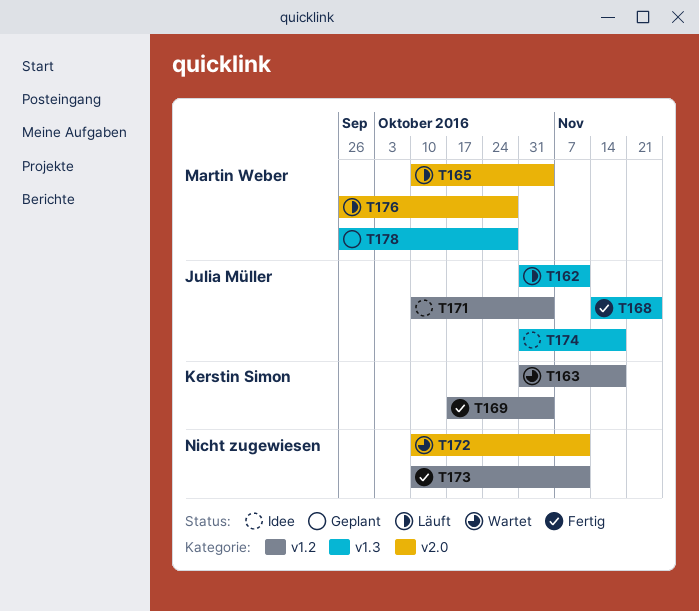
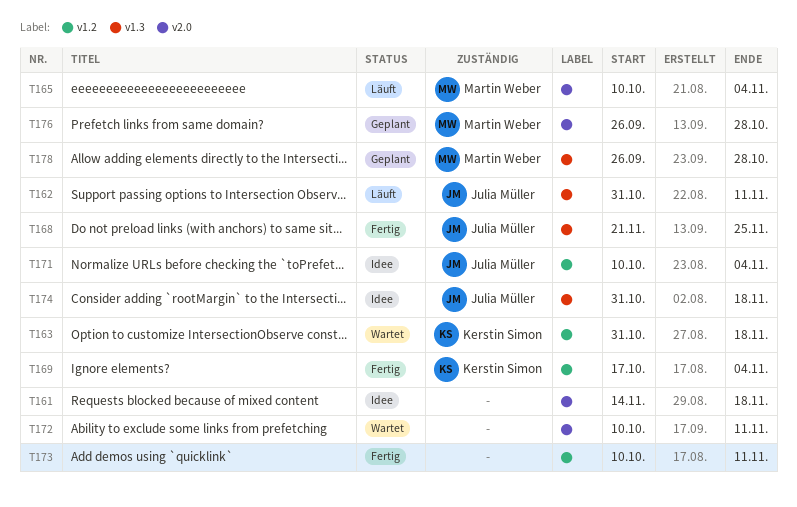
T161: none -> present
T168, start: Nov 14 -> Nov 21
T176, status: Läuft -> Geplant

